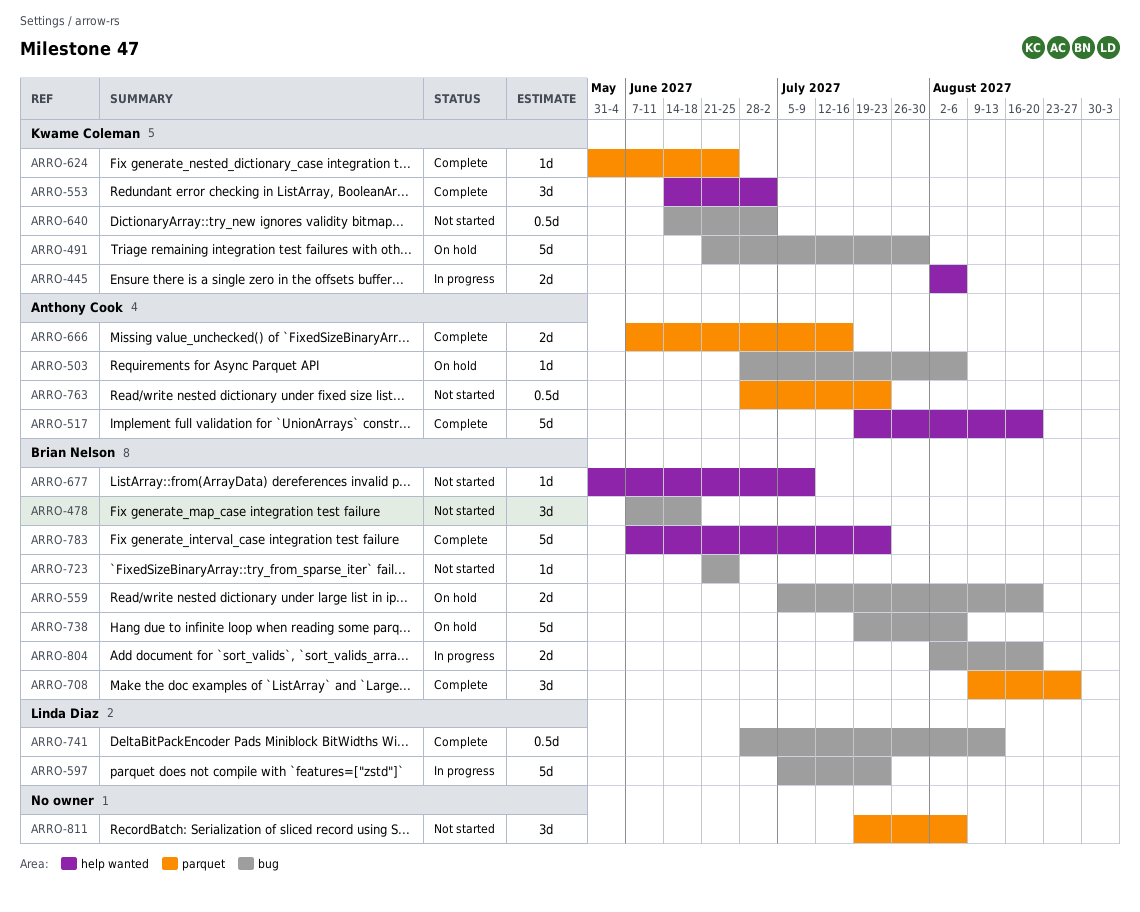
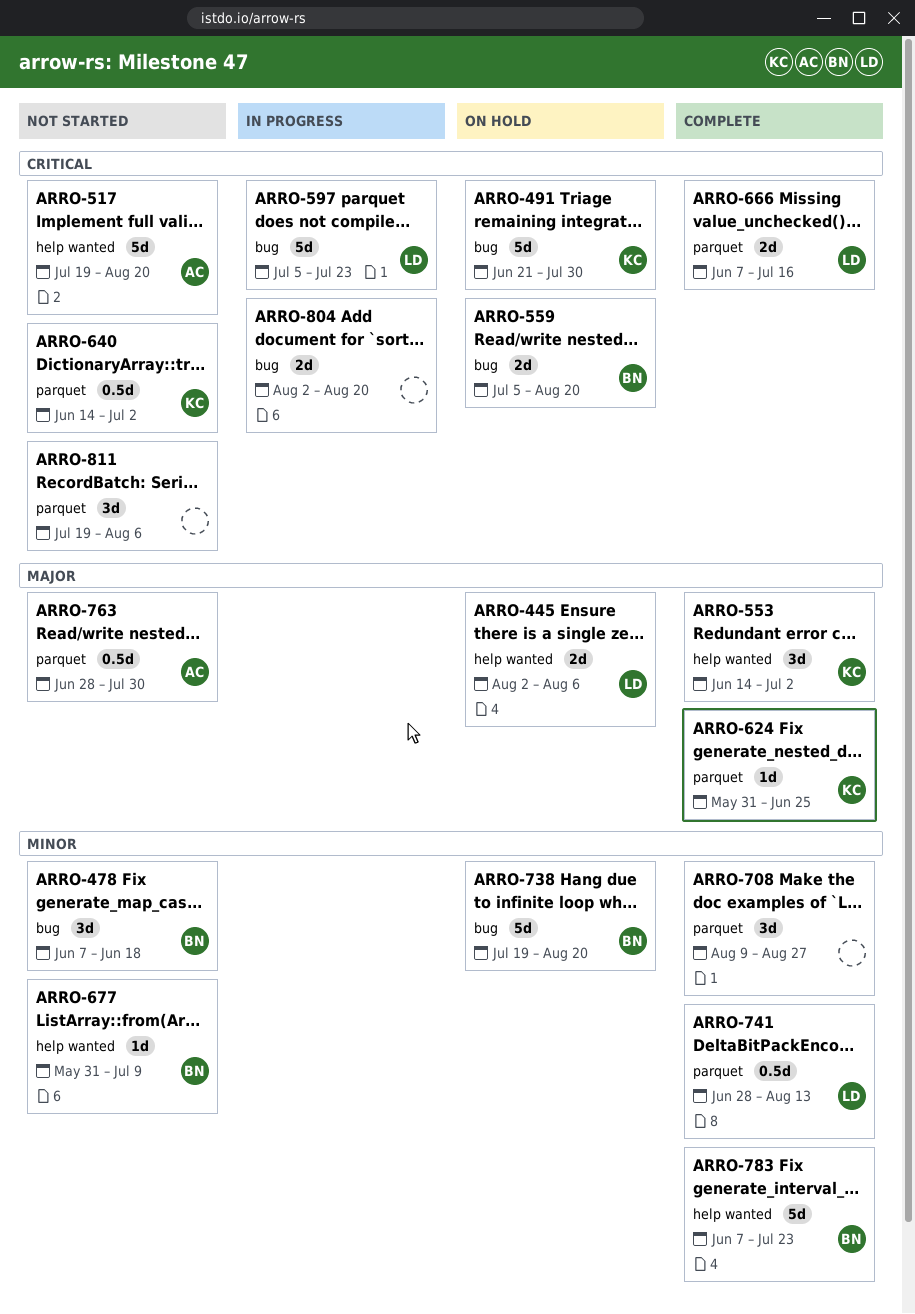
ARRO-445, status: In progress -> On hold
ARRO-445, owner: Kwame Coleman -> Linda Diaz
ARRO-503: present -> none
ARRO-517, status: Complete -> Not started
ARRO-640, label: bug -> parquet
ARRO-666, owner: Anthony Cook -> Linda Diaz
ARRO-708, owner: Brian Nelson -> none
ARRO-723: present -> none
ARRO-738, due: Aug 6 -> Aug 20
ARRO-741, label: bug -> parquet
ARRO-763, due: Jul 23 -> Jul 30
ARRO-804, owner: Brian Nelson -> none

